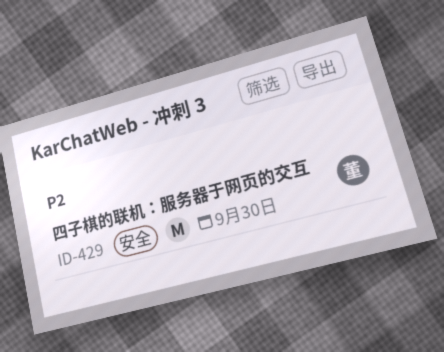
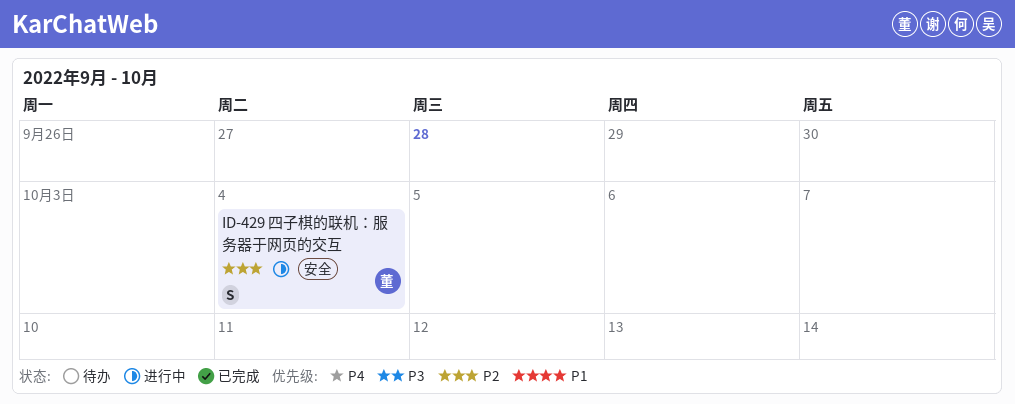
ID-429, estimate: M -> S
ID-429, due: Sep 30 -> Oct 4

